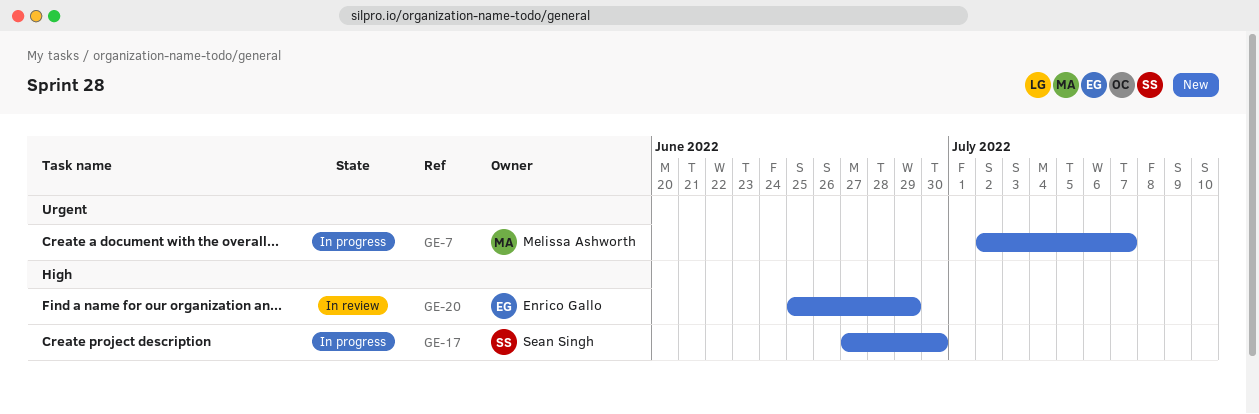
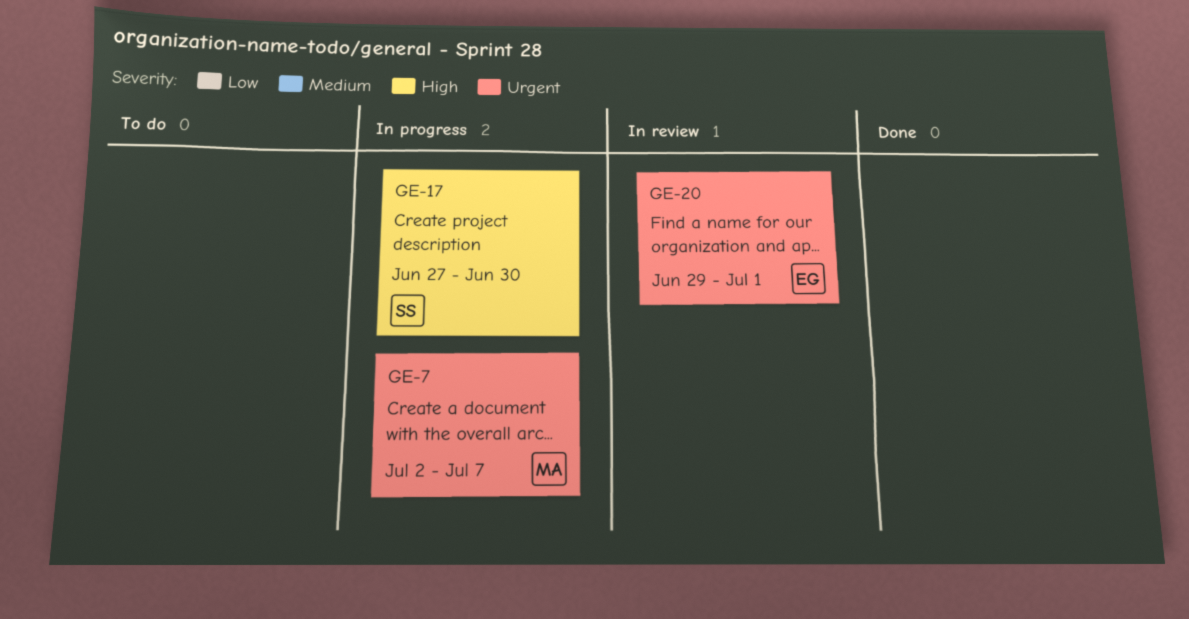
GE-20, priority: High -> Urgent
GE-20, start: Jun 25 -> Jun 29
GE-20, due: Jun 29 -> Jul 1

